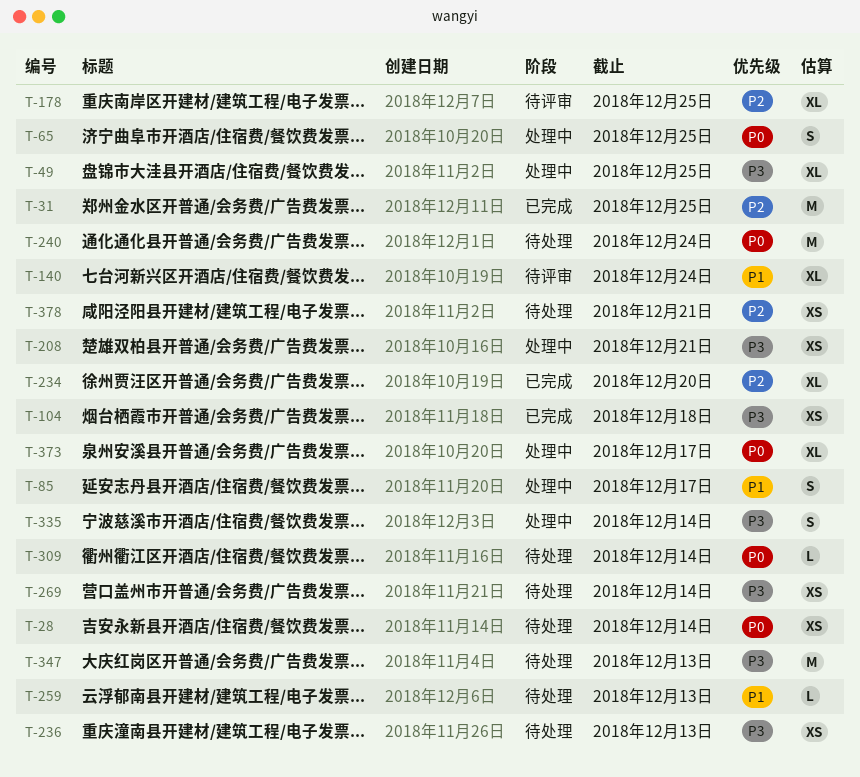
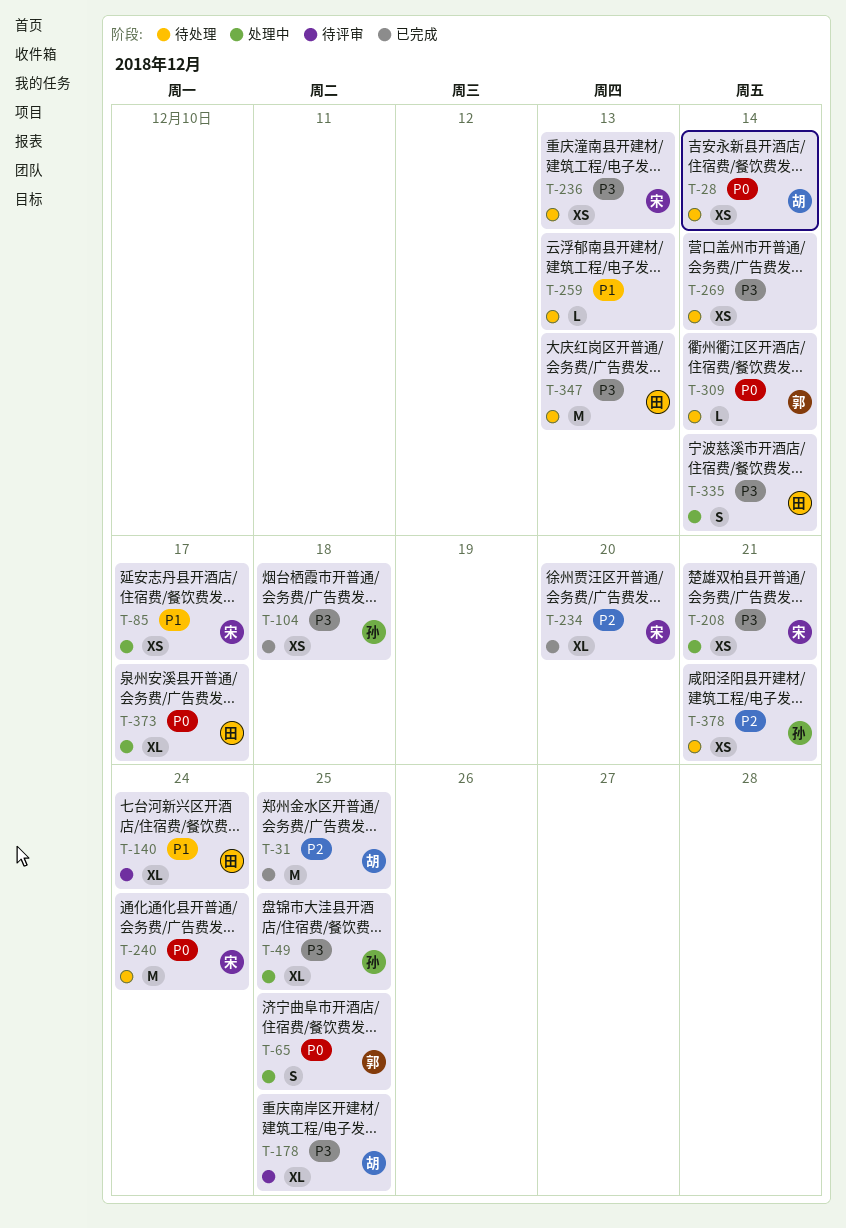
T-85, estimate: S -> XS
T-178, priority: P2 -> P3

